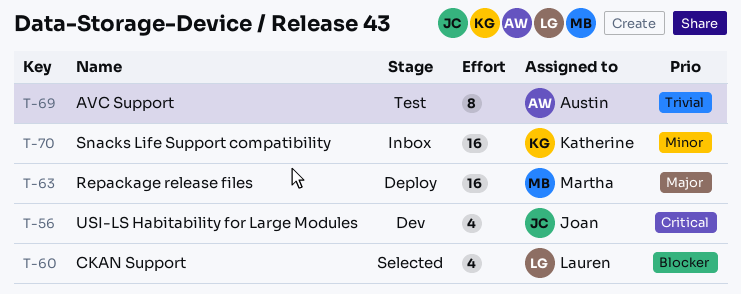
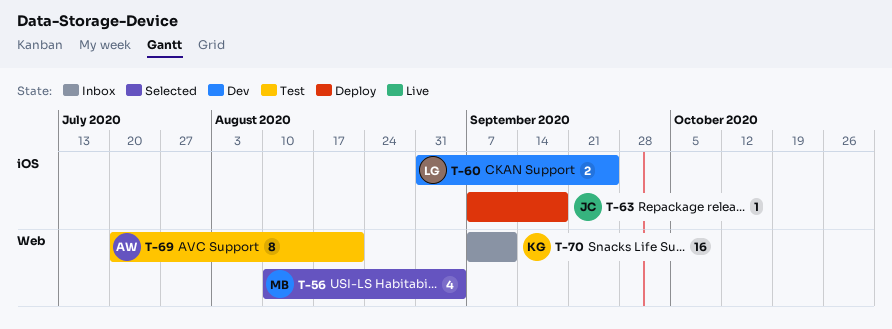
T-56, status: Dev -> Selected
T-56, owner: Joan -> Martha
T-60, status: Selected -> Dev
T-60, estimate: 4 -> 2
T-63, owner: Martha -> Joan
T-63, estimate: 16 -> 1

